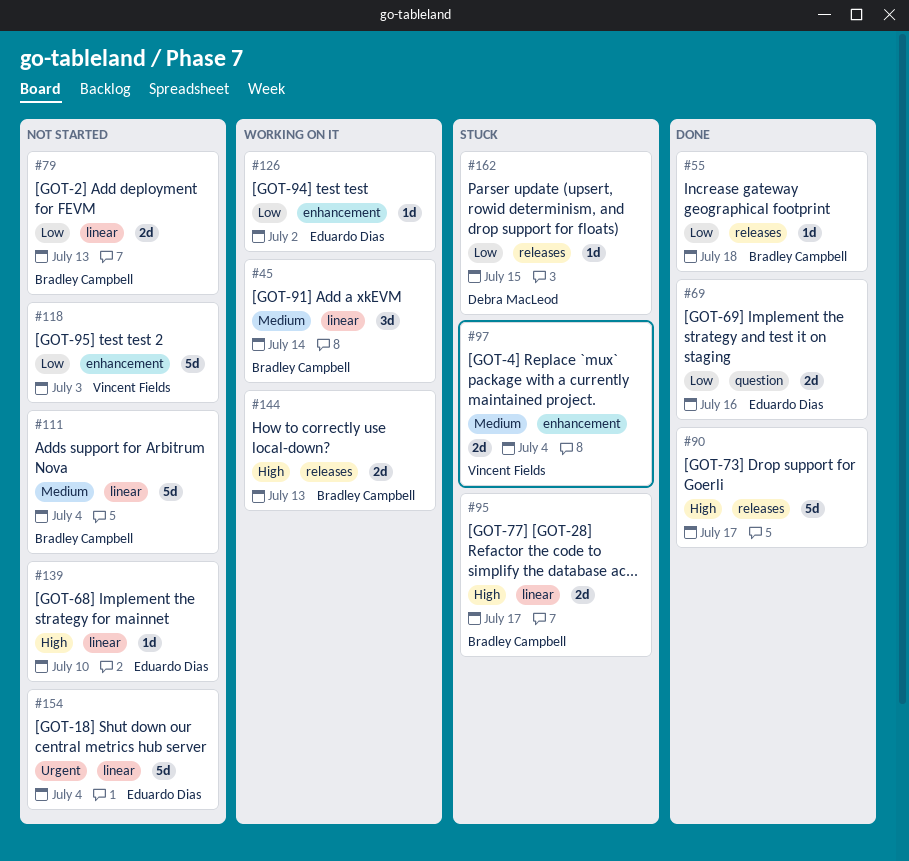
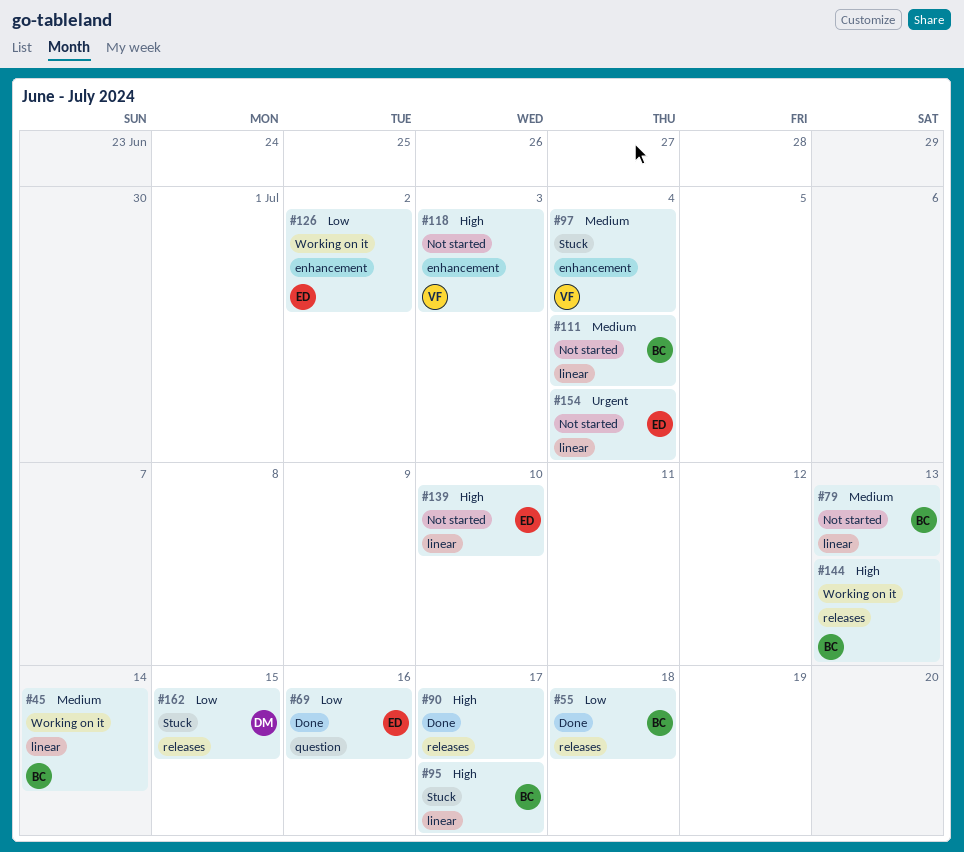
#79, priority: Low -> Medium
#118, priority: Low -> High

